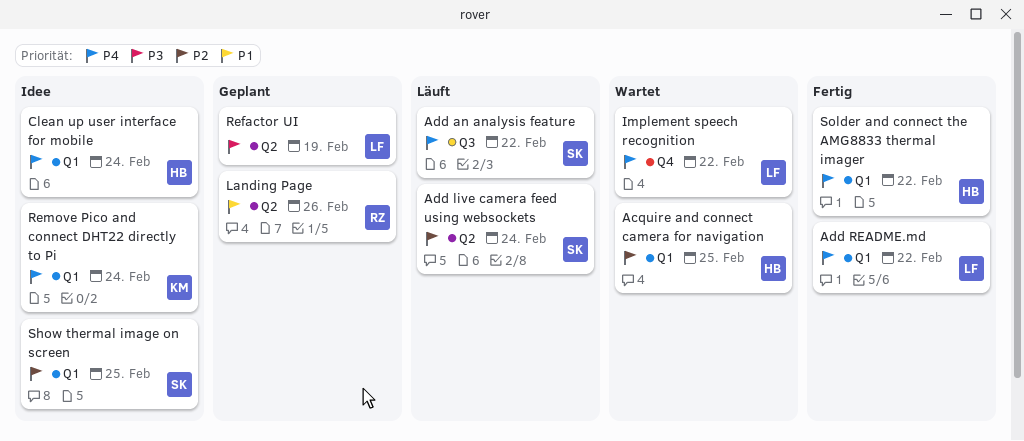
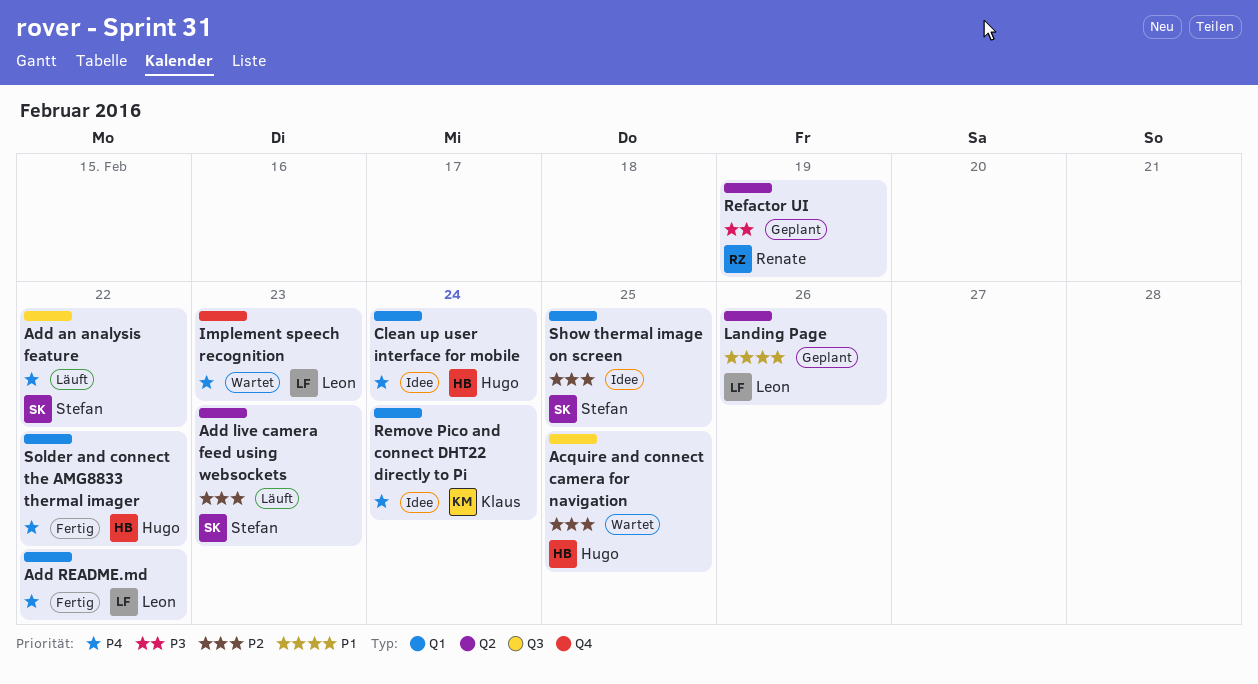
Acquire and connect camera for navigation, label: Q1 -> Q3
Add live camera feed using websockets, due: Feb 24 -> Feb 23
Implement speech recognition, due: Feb 22 -> Feb 23
Landing Page, owner: Renate -> Leon
Refactor UI, owner: Leon -> Renate

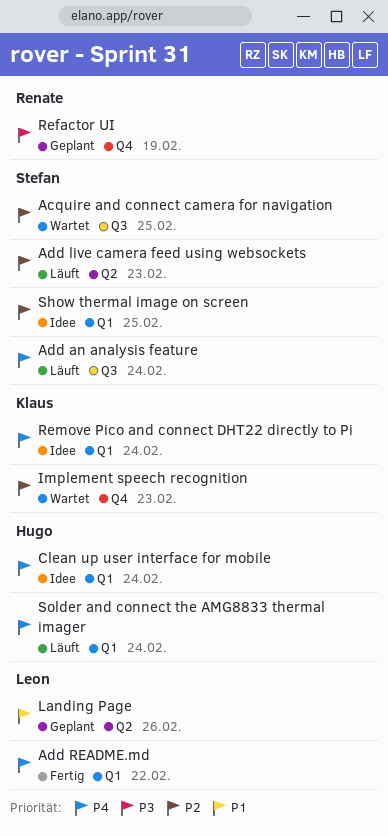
Acquire and connect camera for navigation, owner: Hugo -> Stefan
Add an analysis feature, due: Feb 22 -> Feb 24
Implement speech recognition, owner: Leon -> Klaus
Implement speech recognition, priority: P4 -> P2
Refactor UI, label: Q2 -> Q4
Solder and connect the AMG8833 thermal imager, status: Fertig -> Läuft
Solder and connect the AMG8833 thermal imager, due: Feb 22 -> Feb 24

